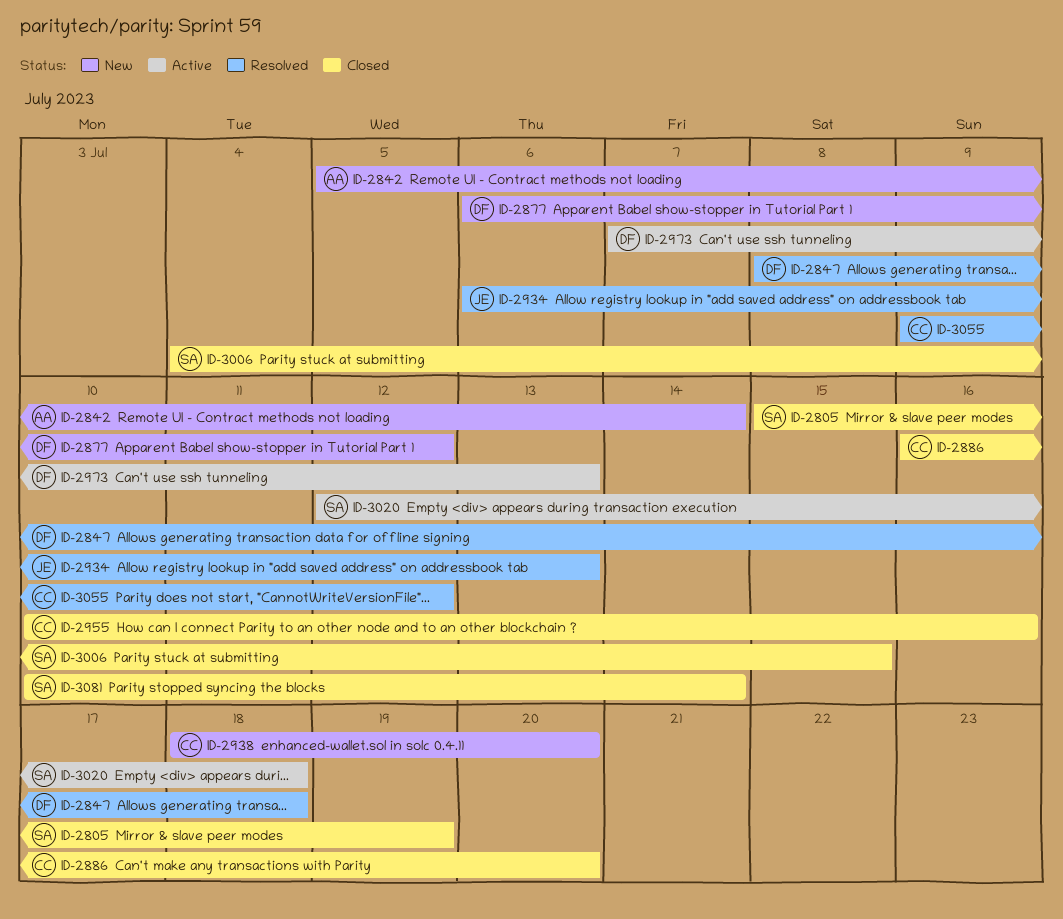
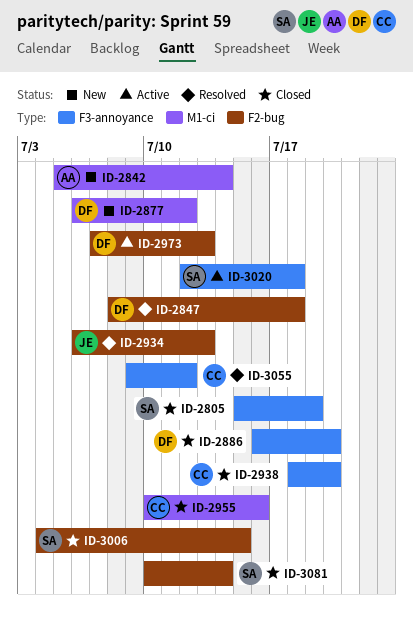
ID-2886, owner: CC -> DF
ID-2938, status: New -> Closed

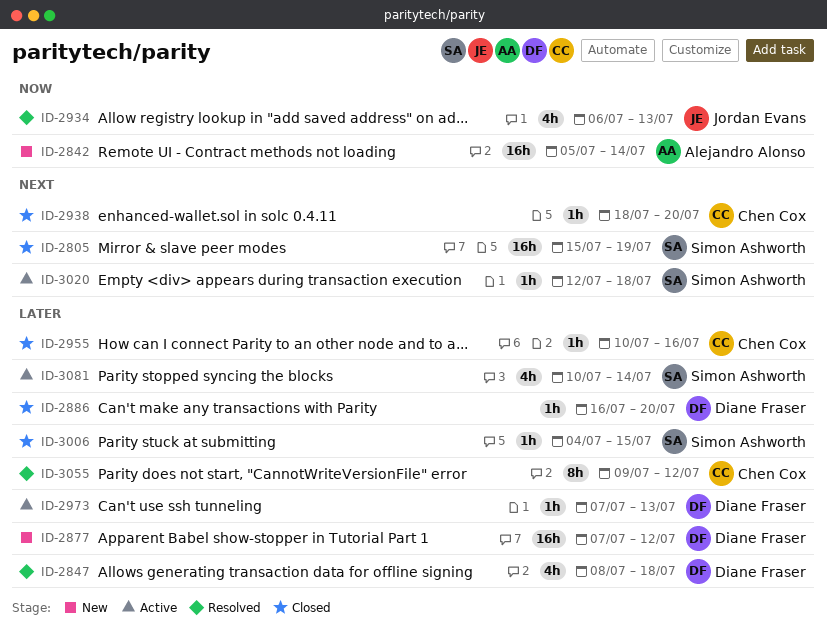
ID-2877, start: Jul 6 -> Jul 7
ID-3081, status: Closed -> Active

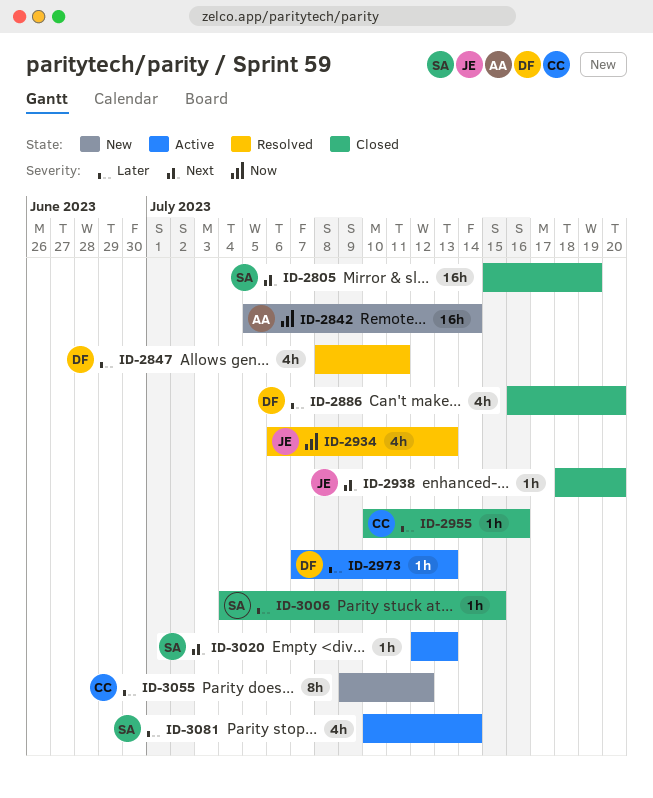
ID-2847, due: Jul 18 -> Jul 11
ID-2877: present -> none
ID-2886, estimate: 1h -> 4h
ID-2938, owner: Chen Cox -> Jordan Evans
ID-3020, due: Jul 18 -> Jul 13
ID-3055, status: Resolved -> New

